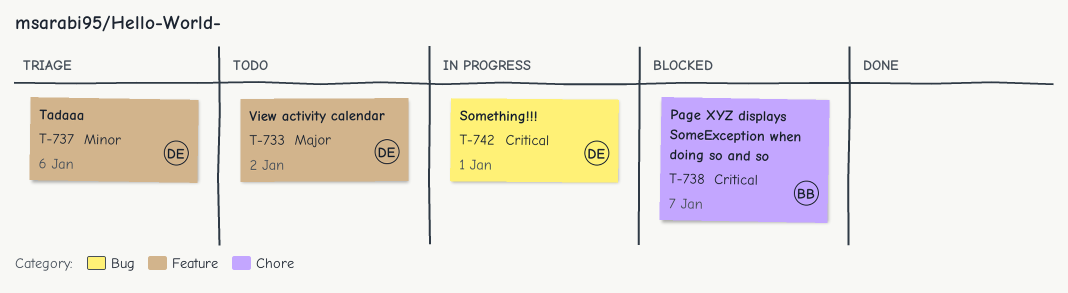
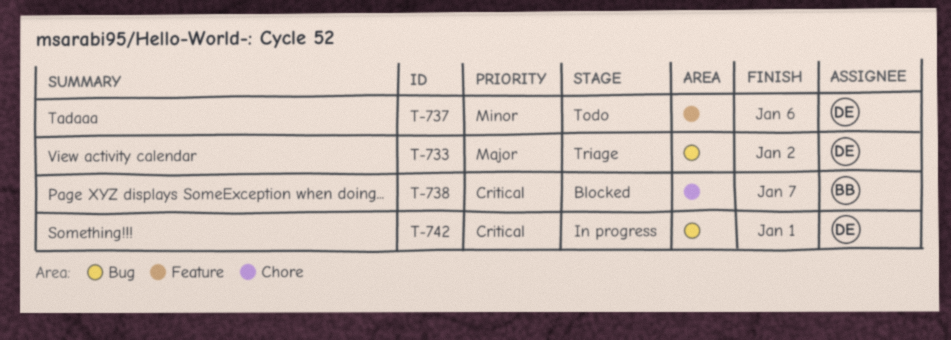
T-733, status: Todo -> Triage
T-733, label: Feature -> Bug
T-737, status: Triage -> Todo

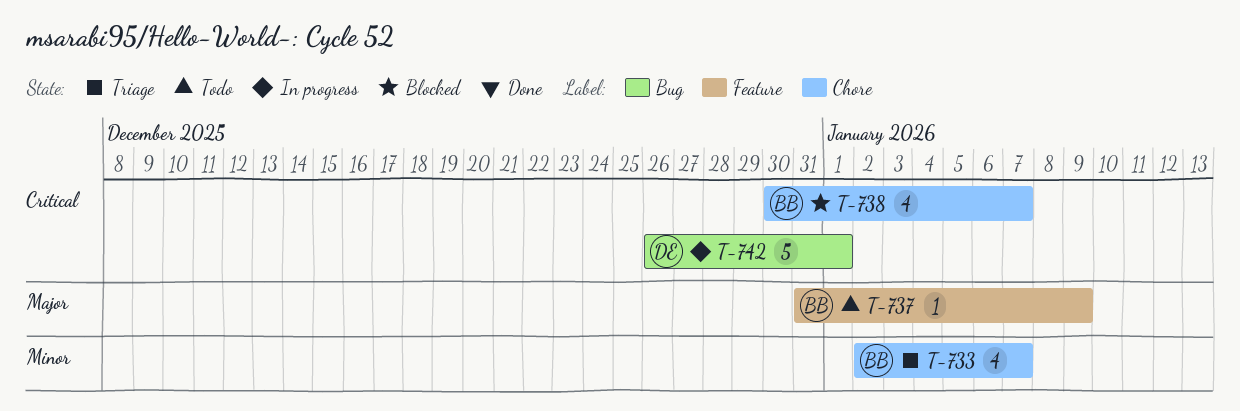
T-733, owner: DE -> BB
T-733, priority: Major -> Minor
T-733, label: Bug -> Chore
T-733, due: Jan 2 -> Jan 7
T-737, owner: DE -> BB
T-737, priority: Minor -> Major
T-737, due: Jan 6 -> Jan 9

